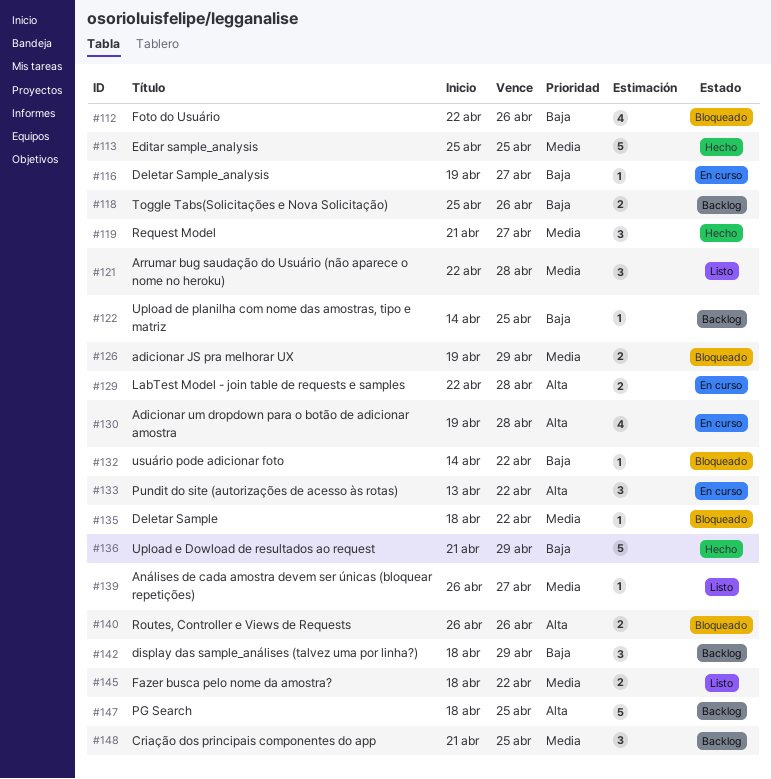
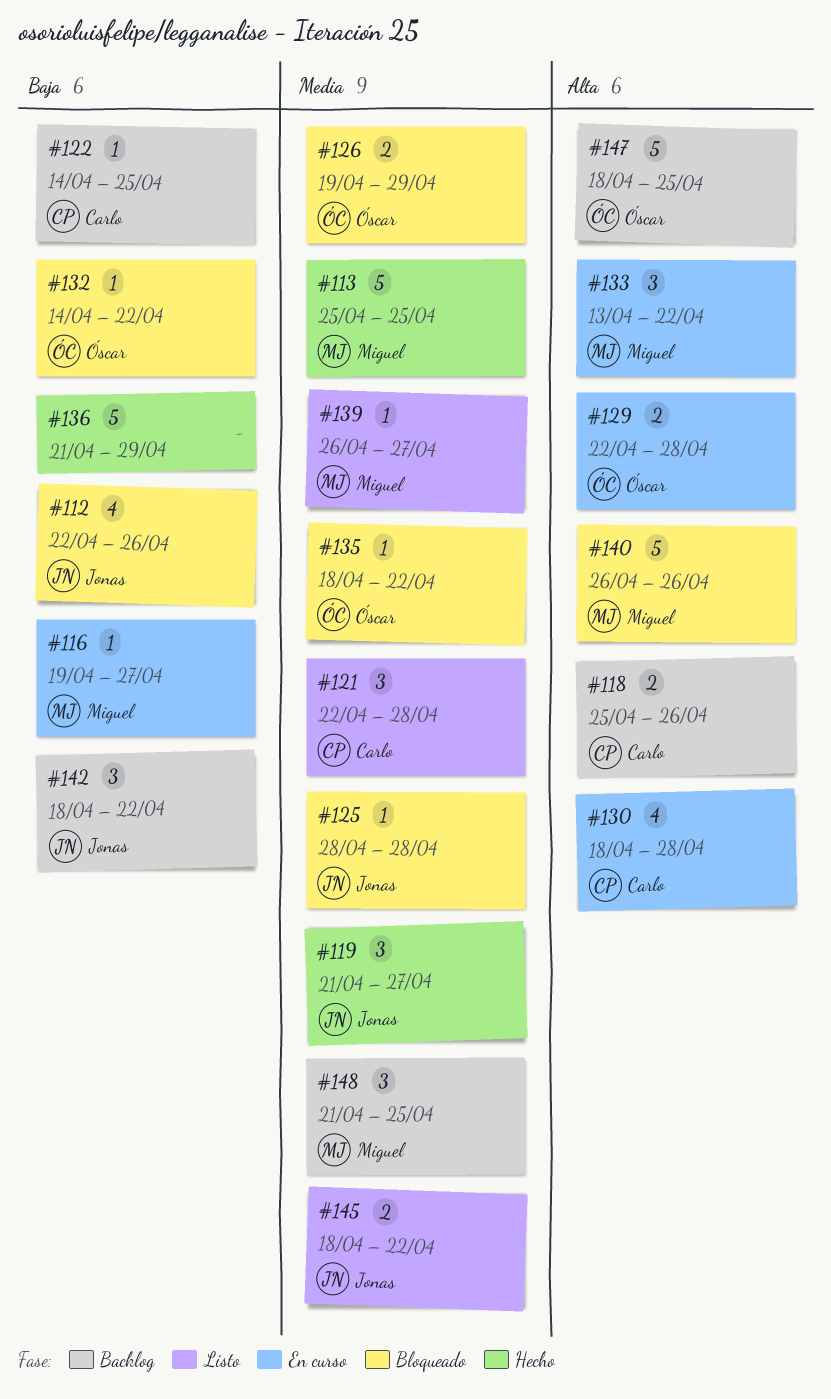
#118, priority: Baja -> Alta
#125: none -> present
#130, start: Apr 19 -> Apr 18
#140, estimate: 2 -> 5
#142, due: Apr 29 -> Apr 22

